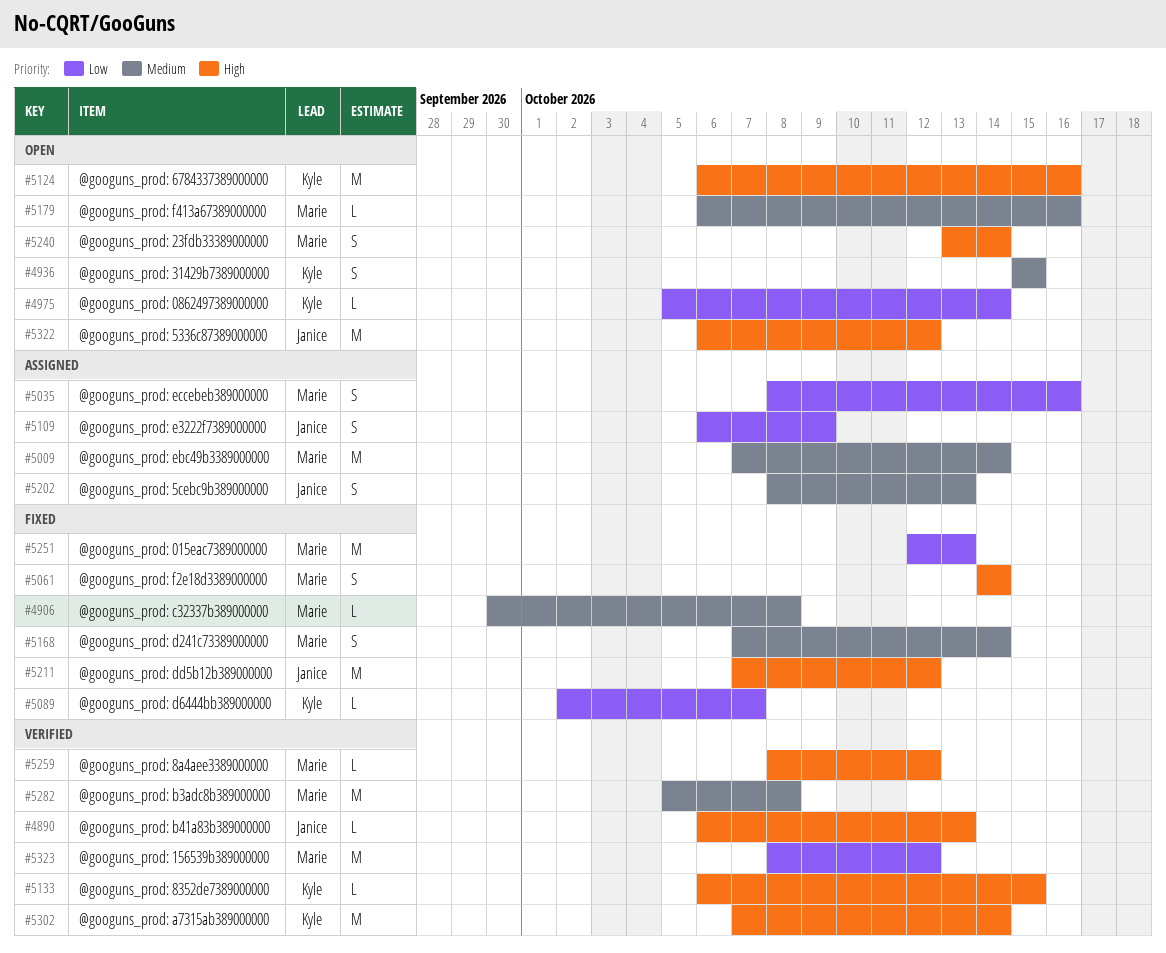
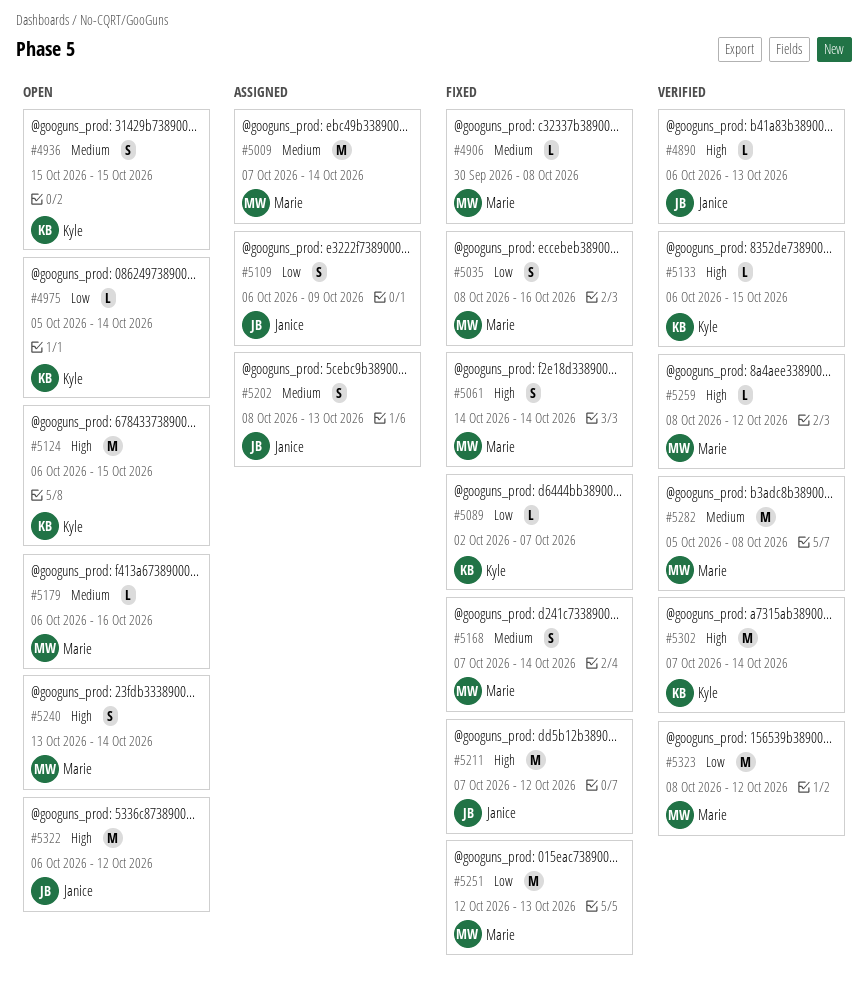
#5035, status: Assigned -> Fixed
#5124, due: Oct 16 -> Oct 15

